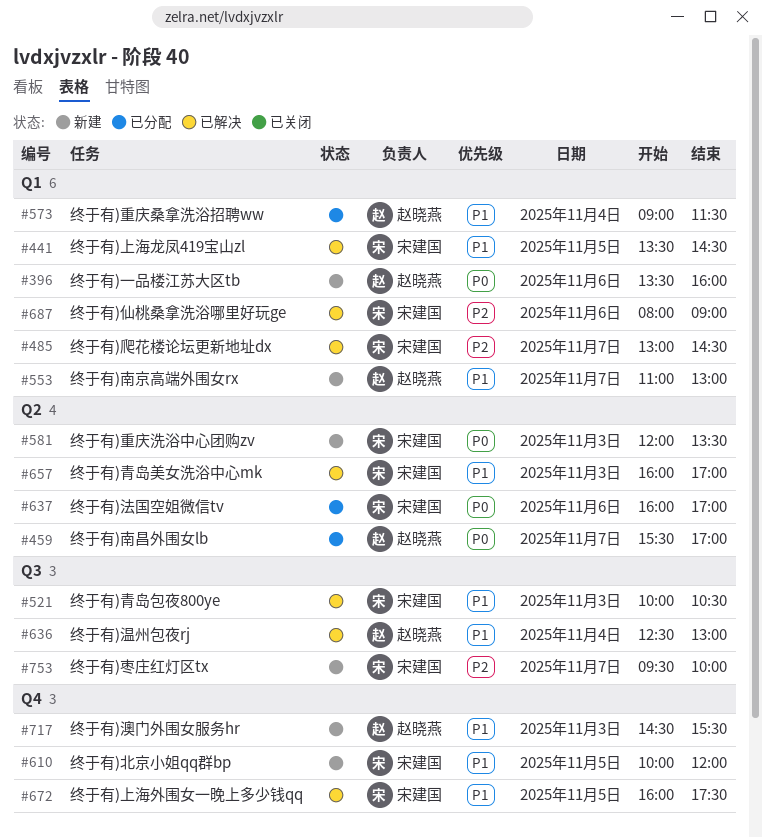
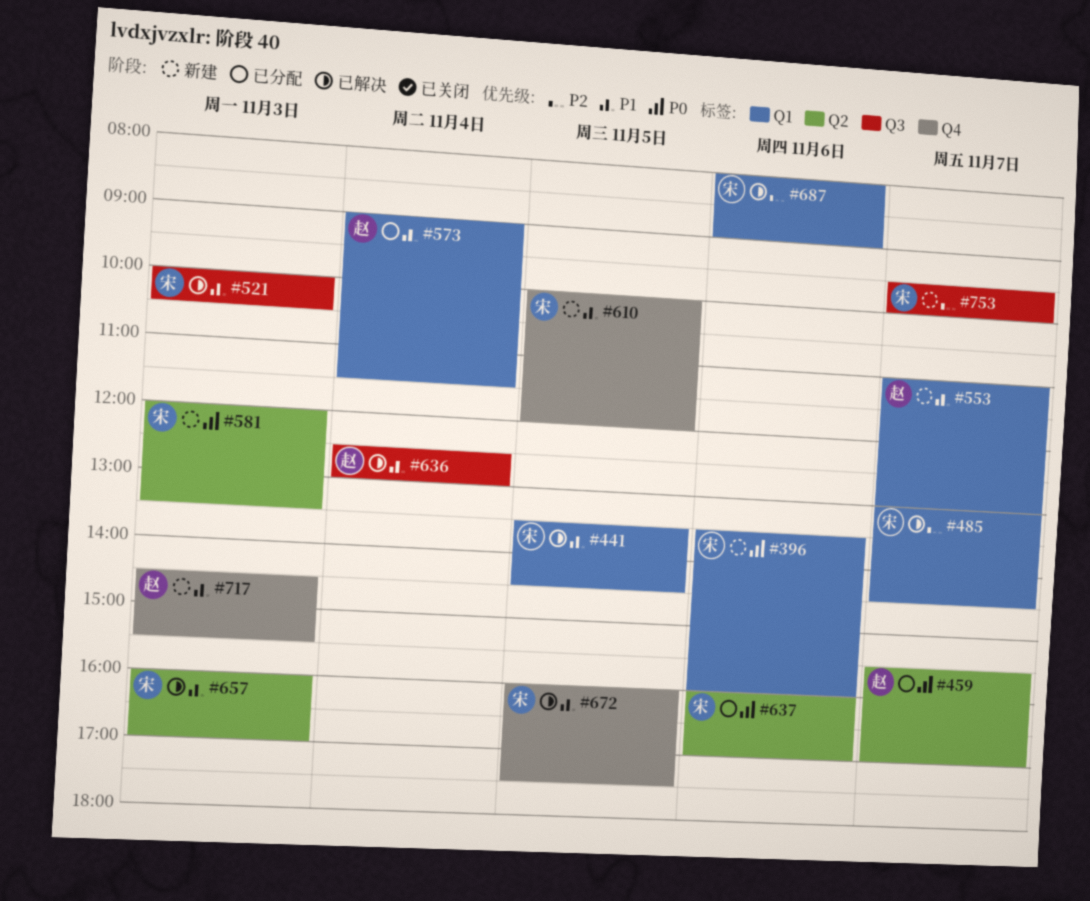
#396, owner: 赵晓燕 -> 宋建国

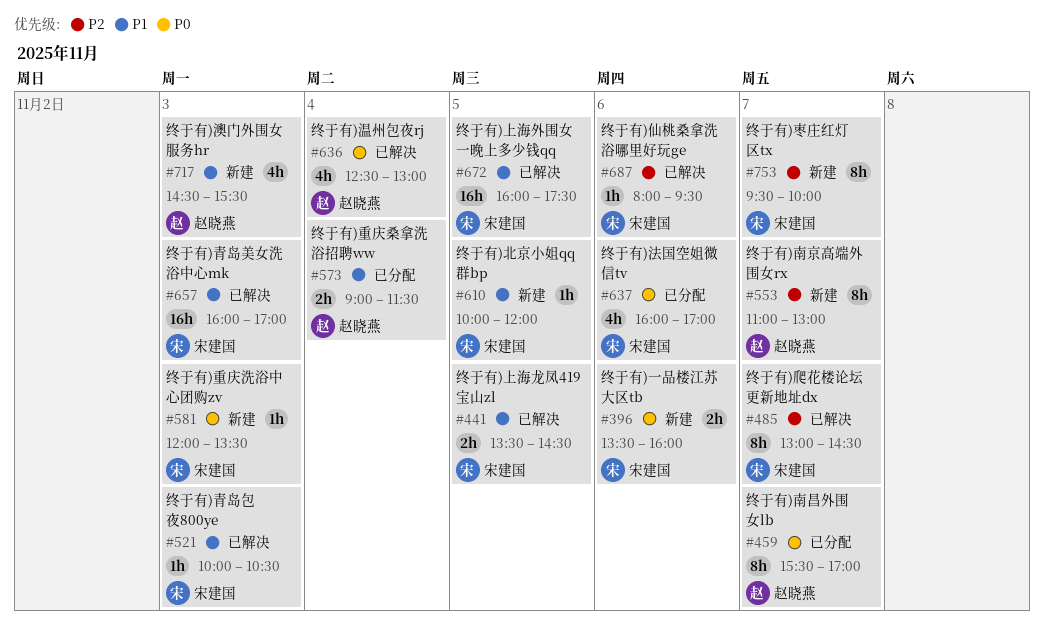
#553, priority: P1 -> P2
#636, priority: P1 -> P0
#687, ends: 09:00 -> 09:30

